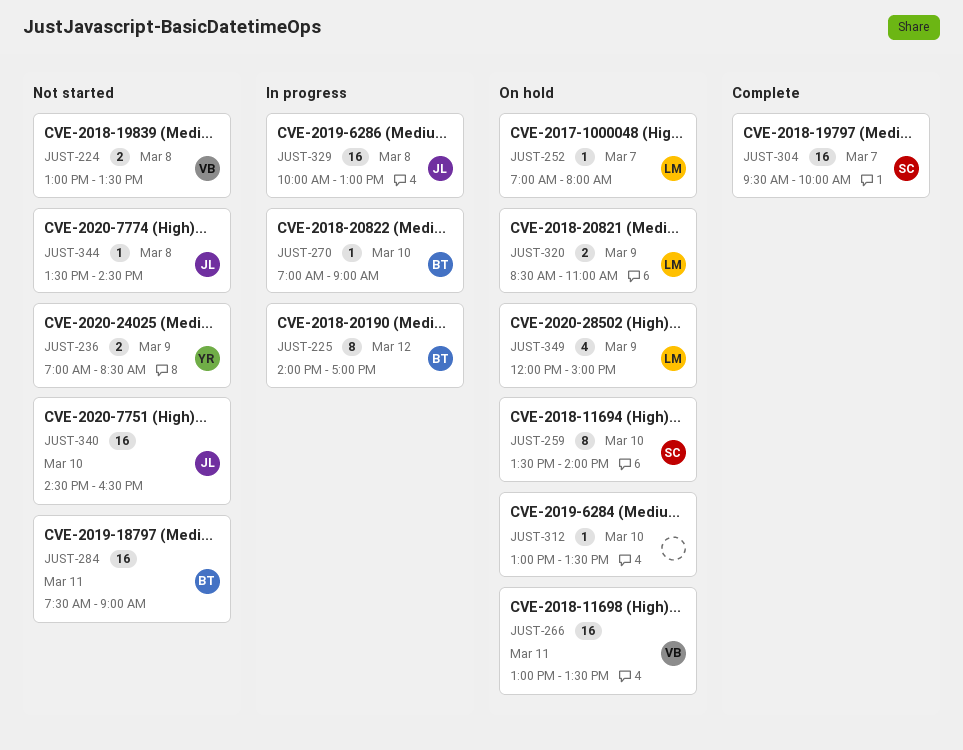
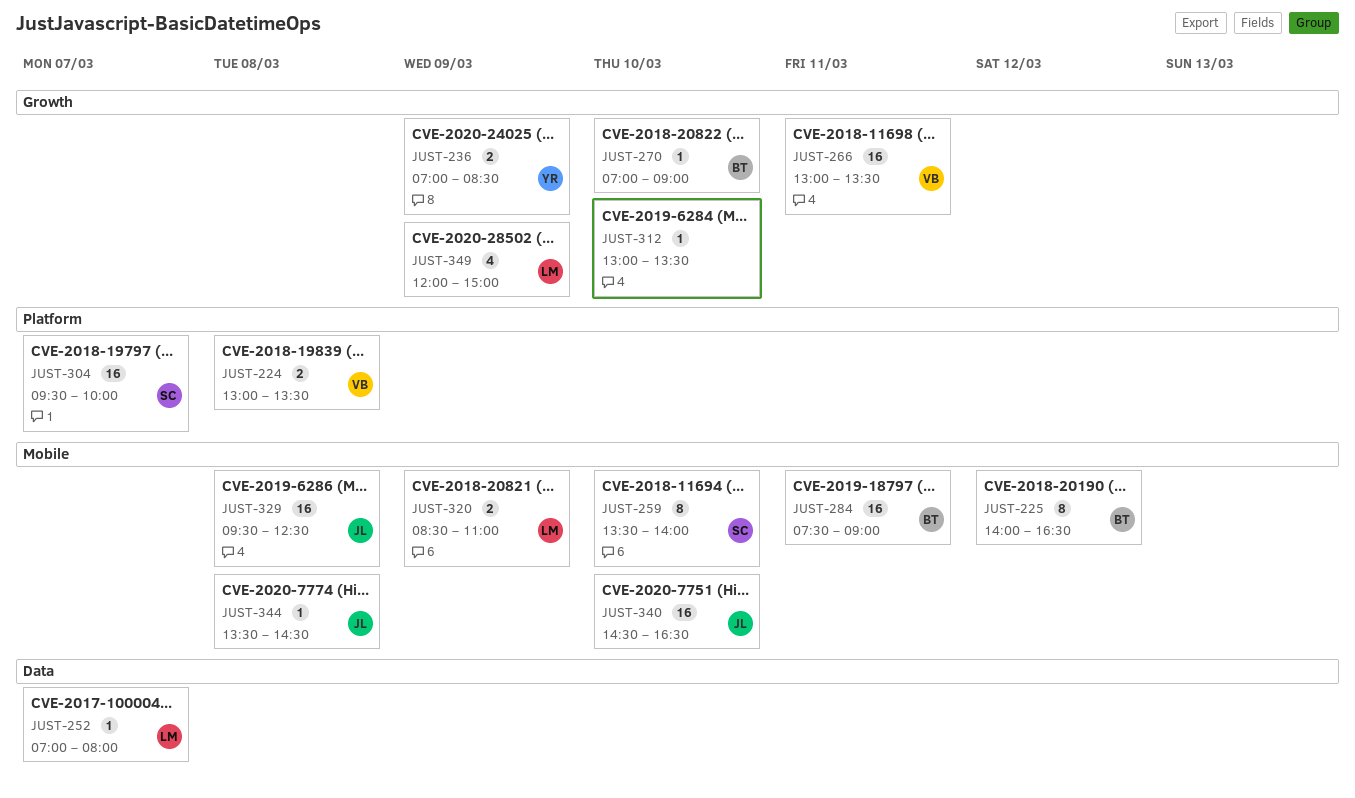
JUST-225, ends: 17:00 -> 16:30
JUST-329, begins: 10:00 -> 09:30
JUST-329, ends: 13:00 -> 12:30

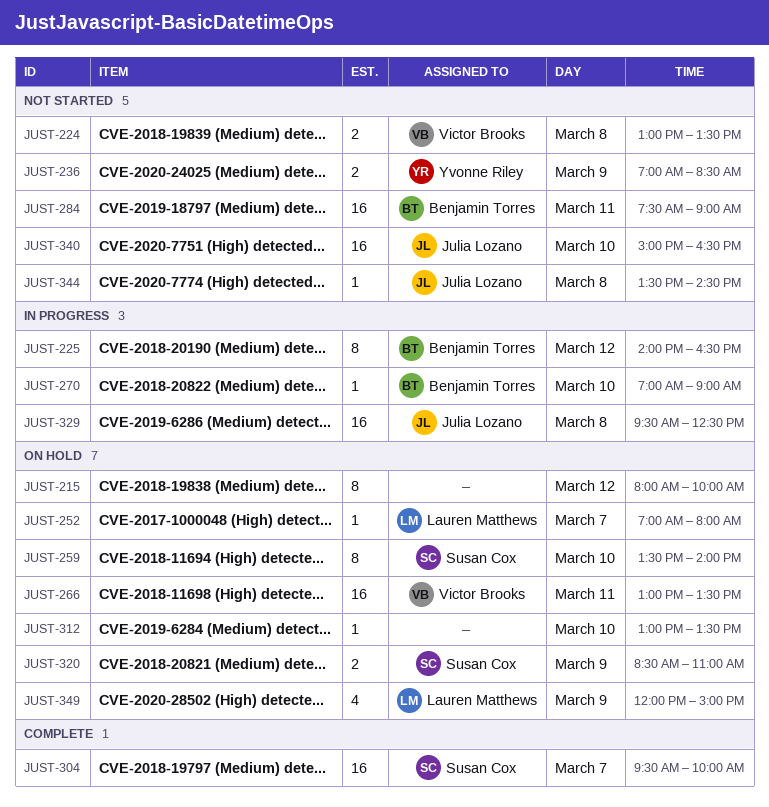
JUST-215: none -> present
JUST-320, owner: Lauren Matthews -> Susan Cox
JUST-340, begins: 14:30 -> 15:00

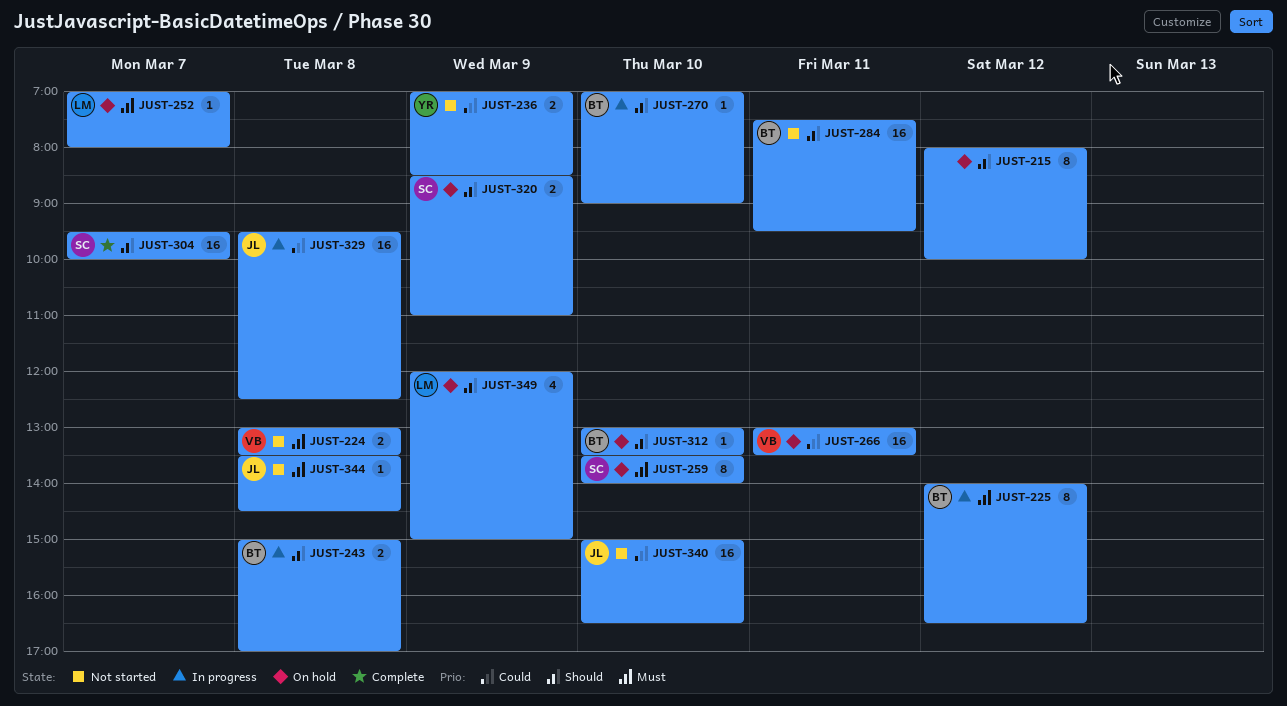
JUST-243: none -> present
JUST-284, ends: 09:00 -> 09:30
JUST-312, owner: none -> Benjamin Torres

